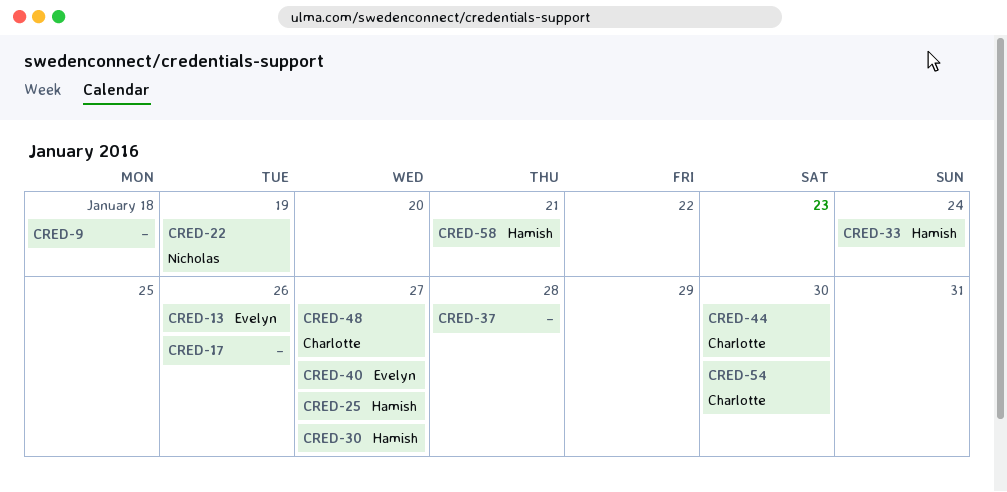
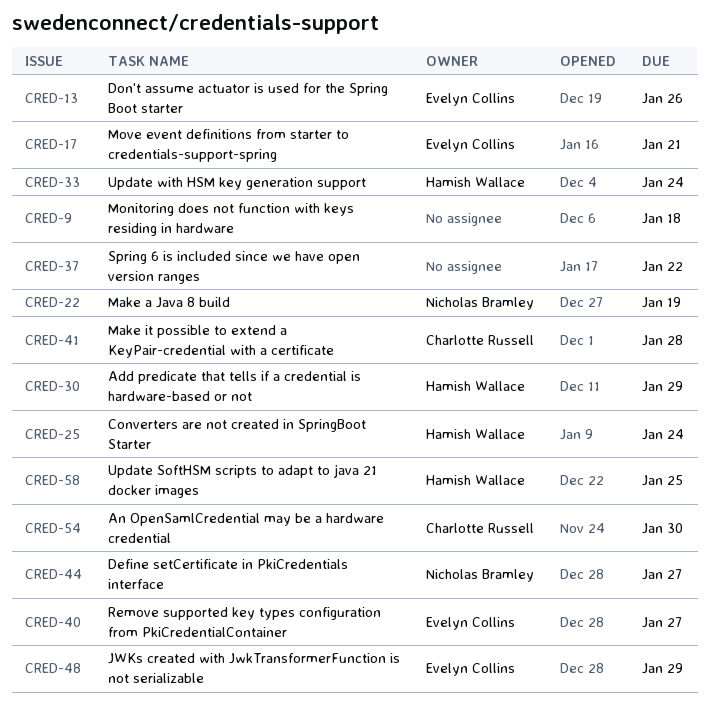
CRED-17, owner: none -> Evelyn Collins
CRED-17, due: Jan 26 -> Jan 21
CRED-25, due: Jan 27 -> Jan 24
CRED-30, due: Jan 27 -> Jan 29
CRED-37, due: Jan 28 -> Jan 22
CRED-41: none -> present
CRED-44, owner: Charlotte Russell -> Nicholas Bramley
CRED-44, due: Jan 30 -> Jan 27
CRED-48, owner: Charlotte Russell -> Evelyn Collins
CRED-48, due: Jan 27 -> Jan 29
CRED-58, due: Jan 21 -> Jan 25

